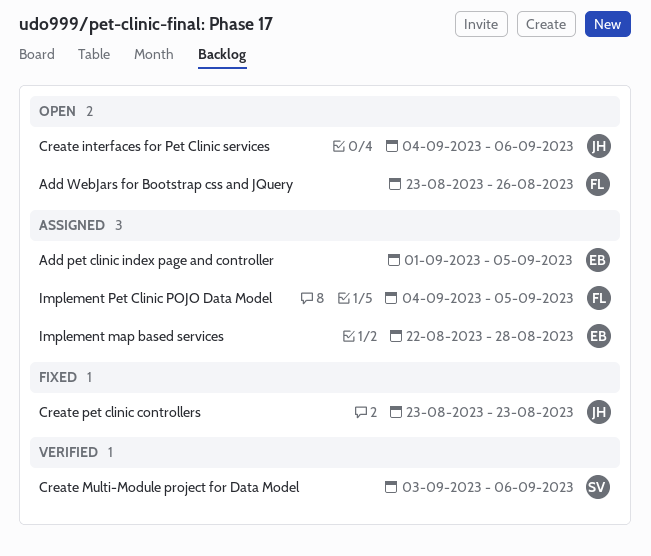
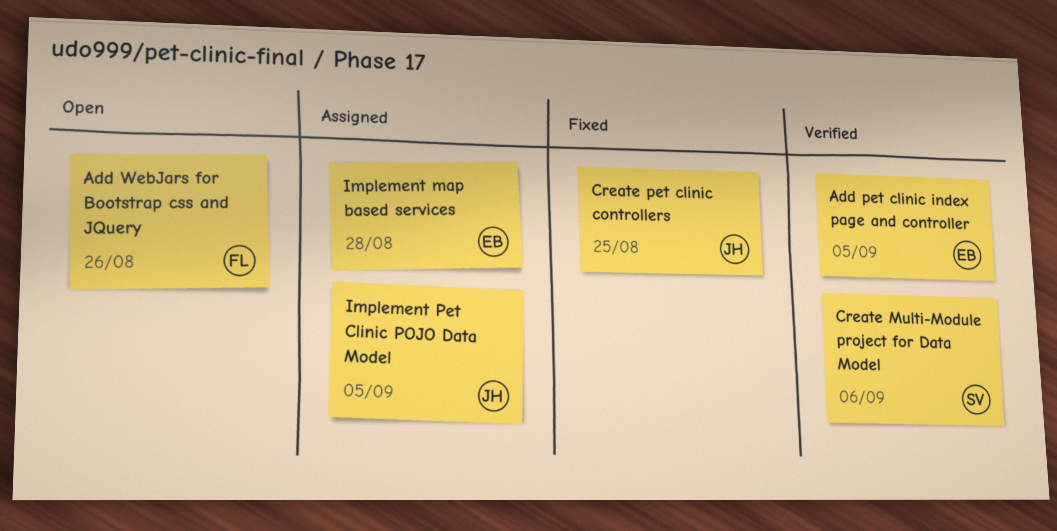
Add pet clinic index page and controller, status: Assigned -> Verified
Create interfaces for Pet Clinic services: present -> none
Create pet clinic controllers, due: Aug 23 -> Aug 25
Implement Pet Clinic POJO Data Model, owner: FL -> JH

